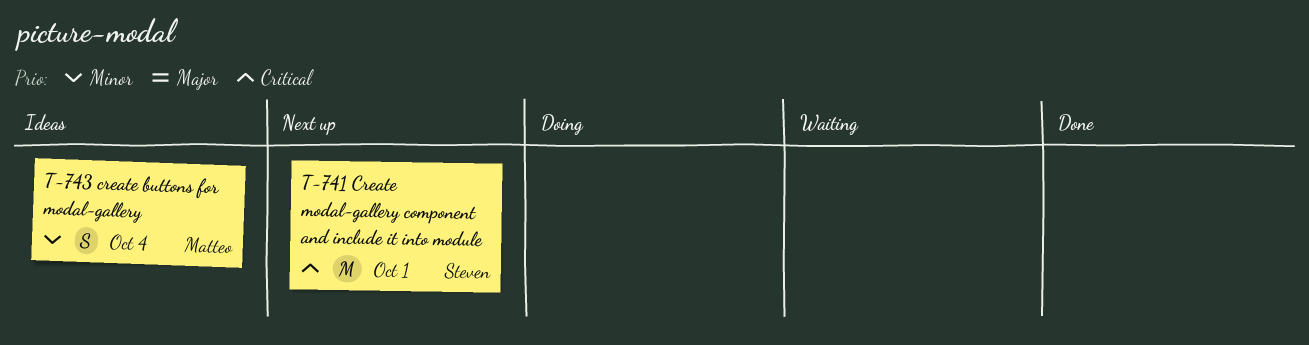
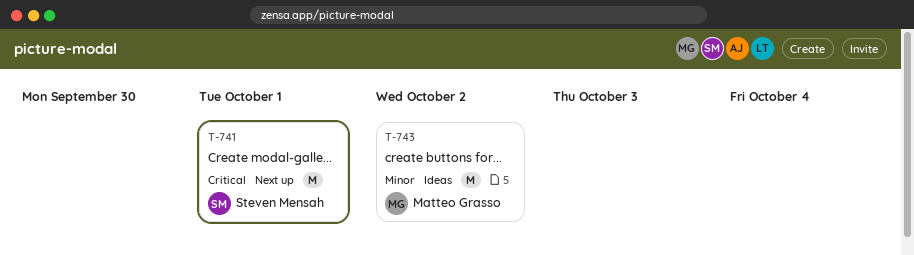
T-743, estimate: S -> M
T-743, due: Oct 4 -> Oct 2

